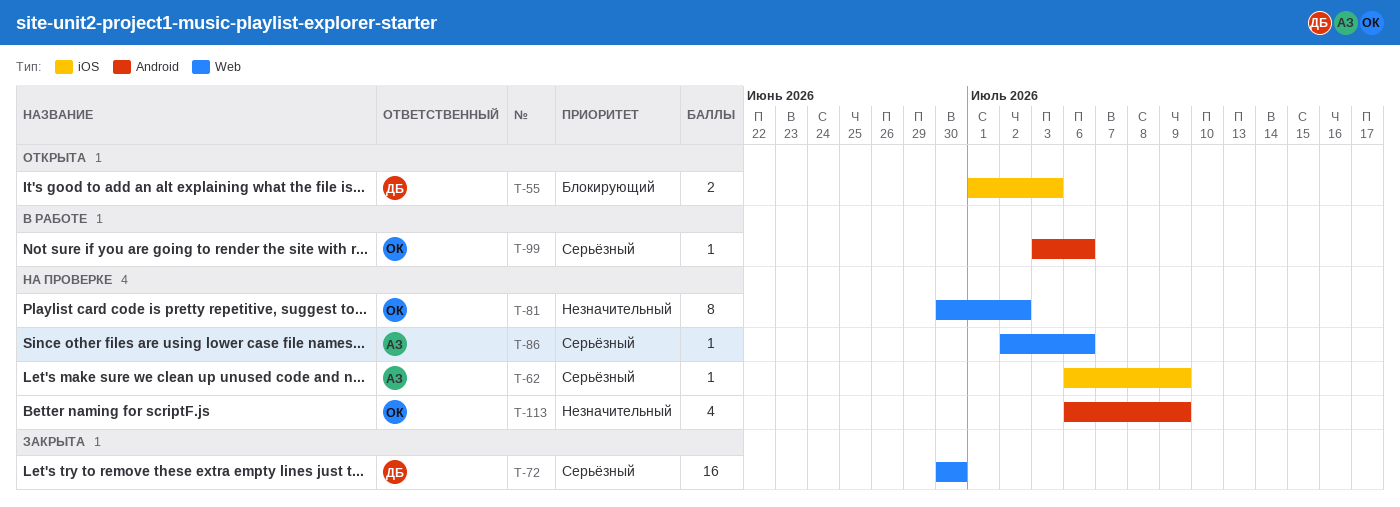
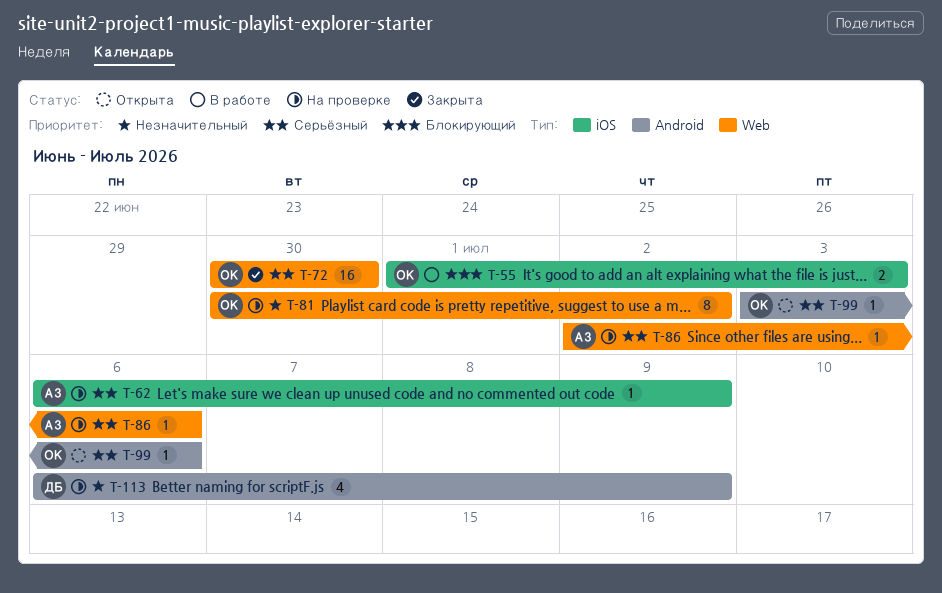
T-55, status: Открыта -> В работе
T-55, owner: ДБ -> ОК
T-72, owner: ДБ -> ОК
T-99, status: В работе -> Открыта
T-113, owner: ОК -> ДБ

